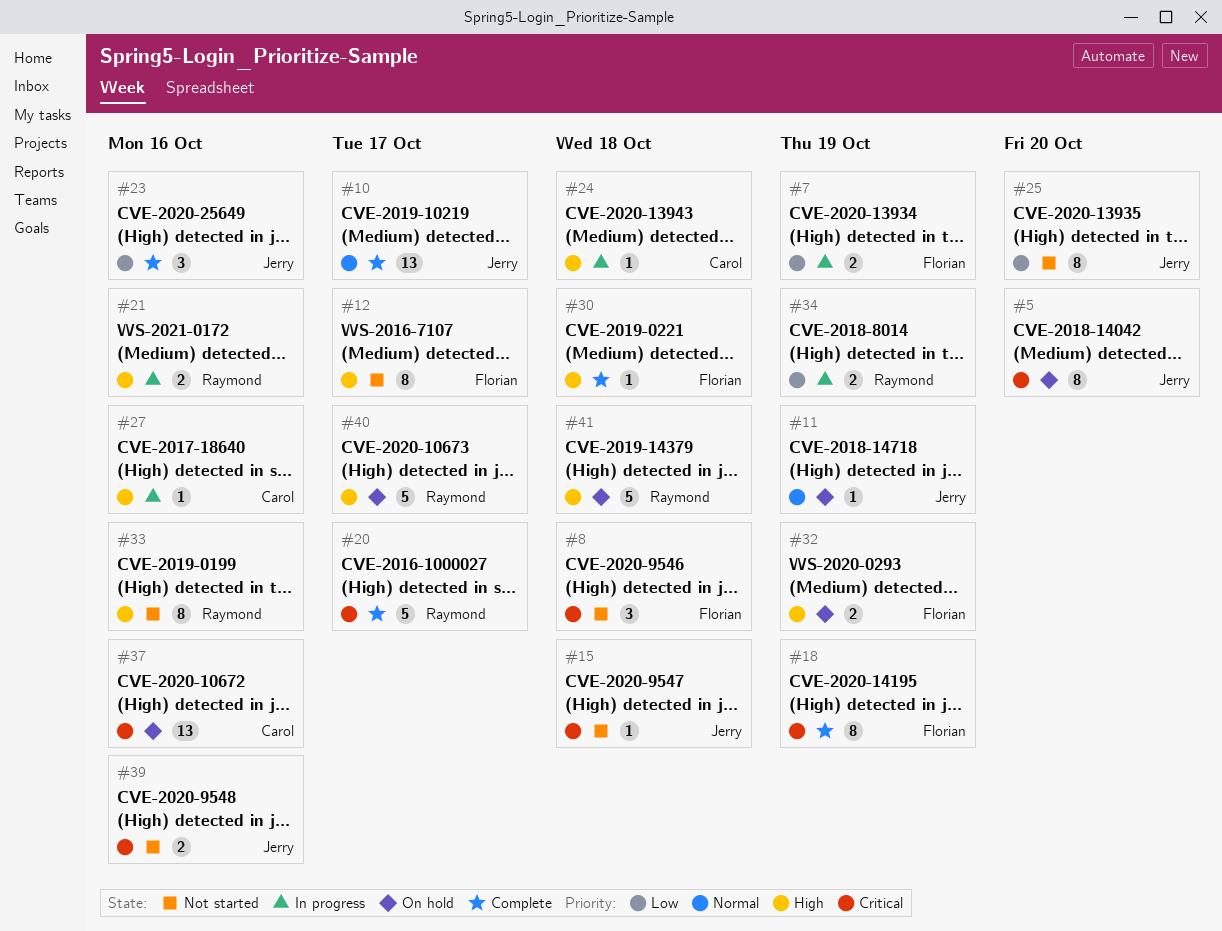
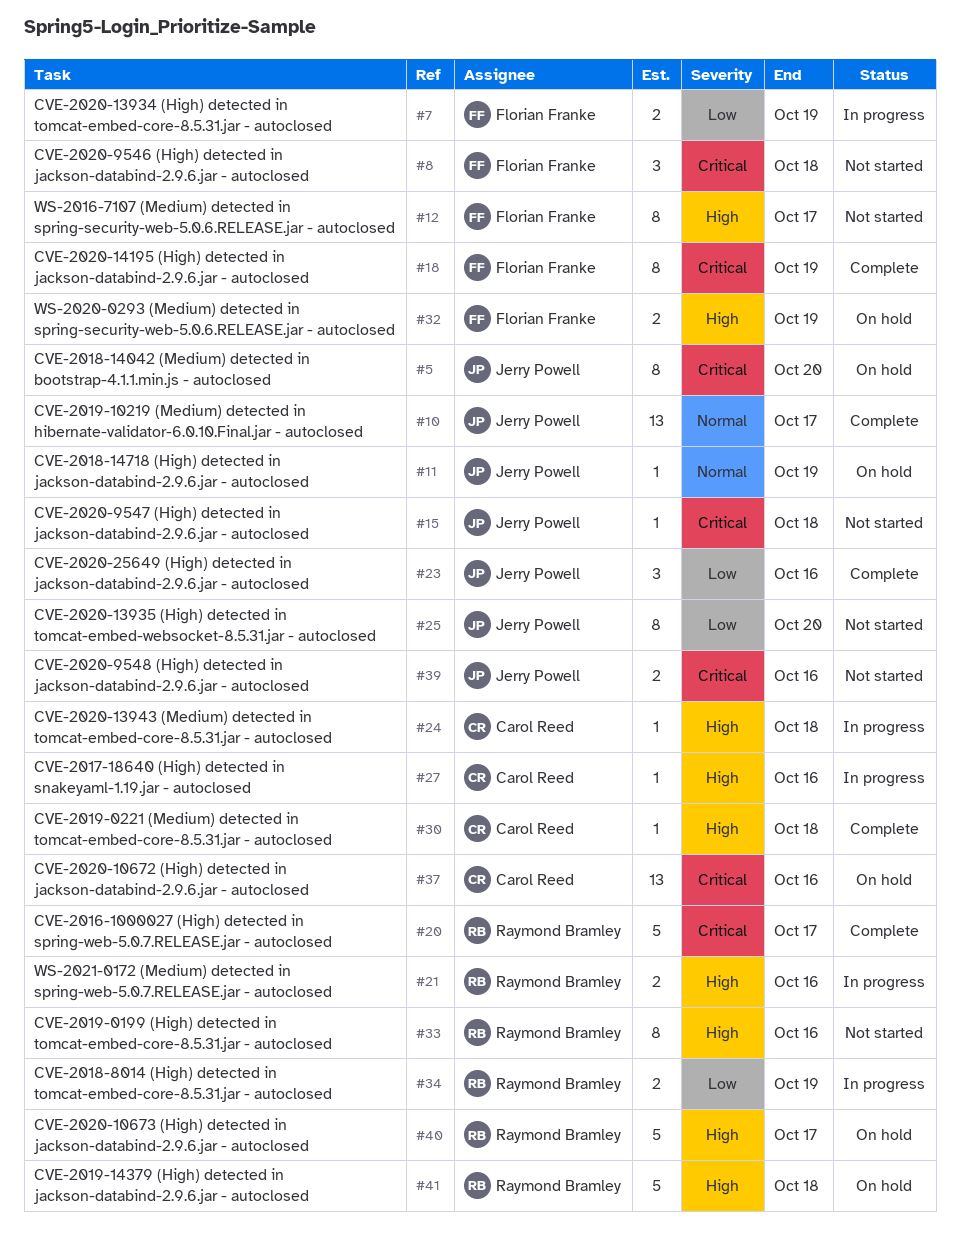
#30, owner: Florian Franke -> Carol Reed

